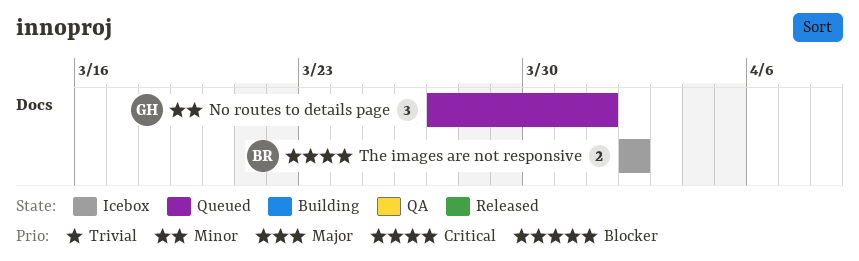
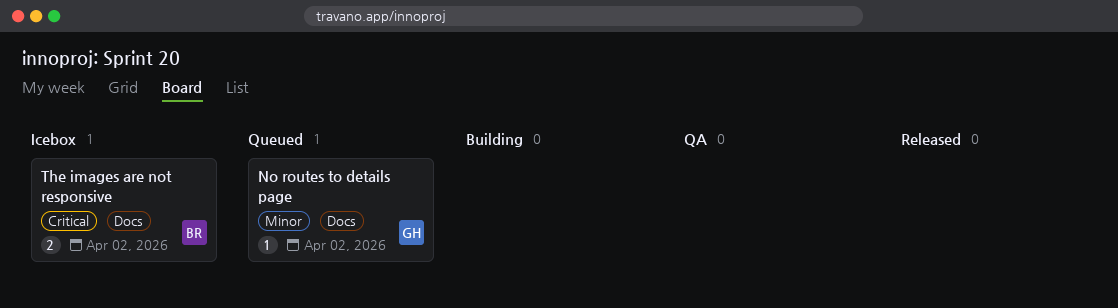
No routes to details page, estimate: 3 -> 1
No routes to details page, due: Apr 1 -> Apr 2

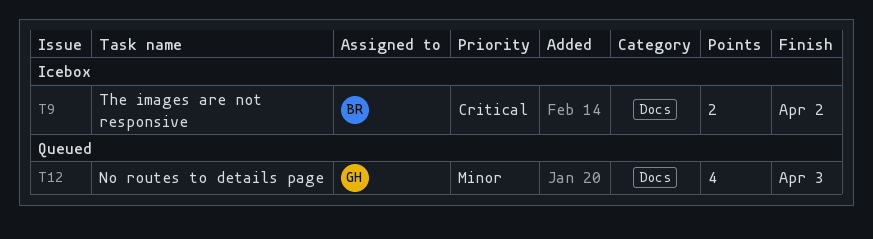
No routes to details page, estimate: 1 -> 4
No routes to details page, due: Apr 2 -> Apr 3

